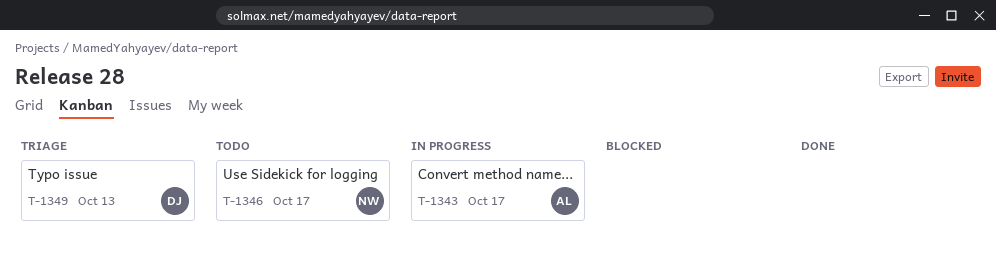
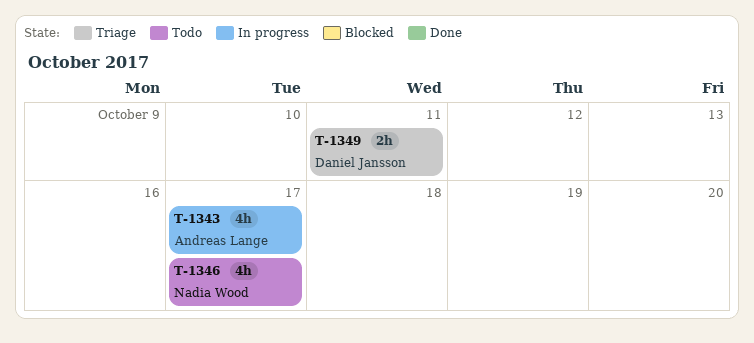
T-1349, due: Oct 13 -> Oct 11

